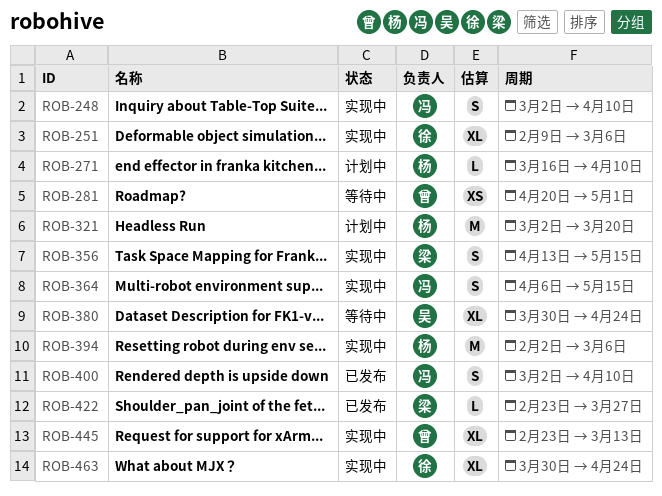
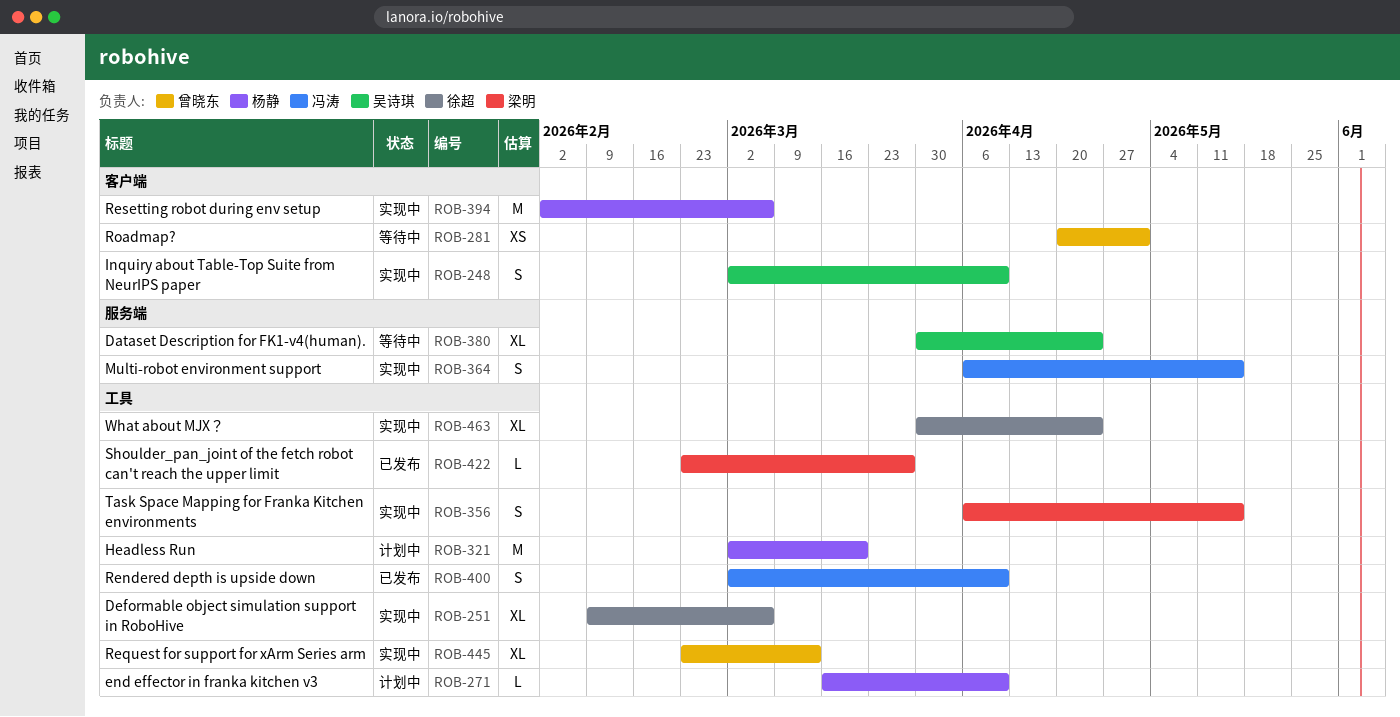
ROB-248, owner: 冯涛 -> 吴诗琪
ROB-356, start: Apr 13 -> Apr 6

